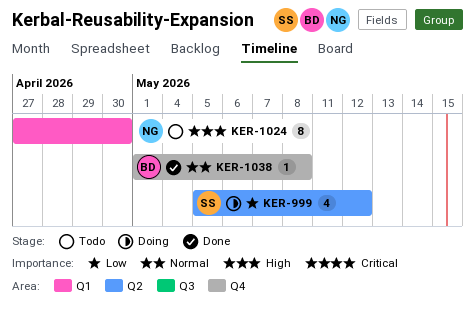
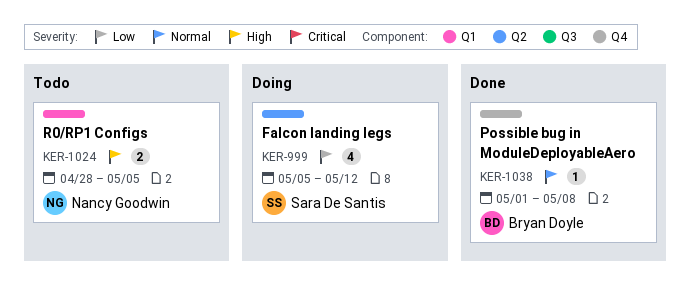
KER-1024, estimate: 8 -> 2
KER-1024, start: Apr 27 -> Apr 28
KER-1024, due: Apr 30 -> May 5

